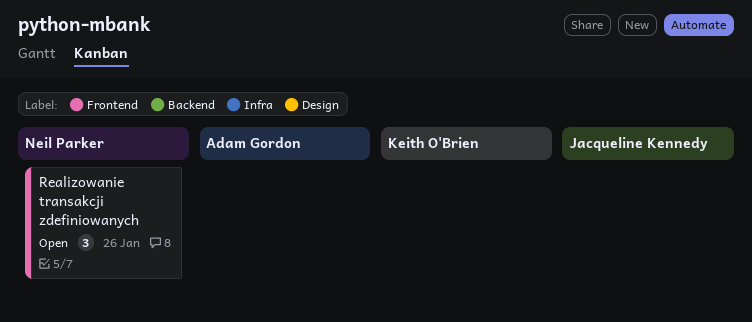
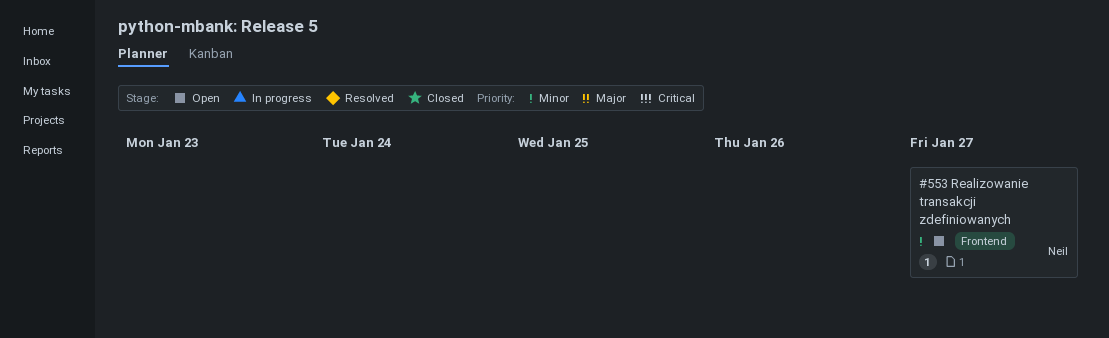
Realizowanie transakcji zdefiniowanych, estimate: 3 -> 1
Realizowanie transakcji zdefiniowanych, due: Jan 26 -> Jan 27

